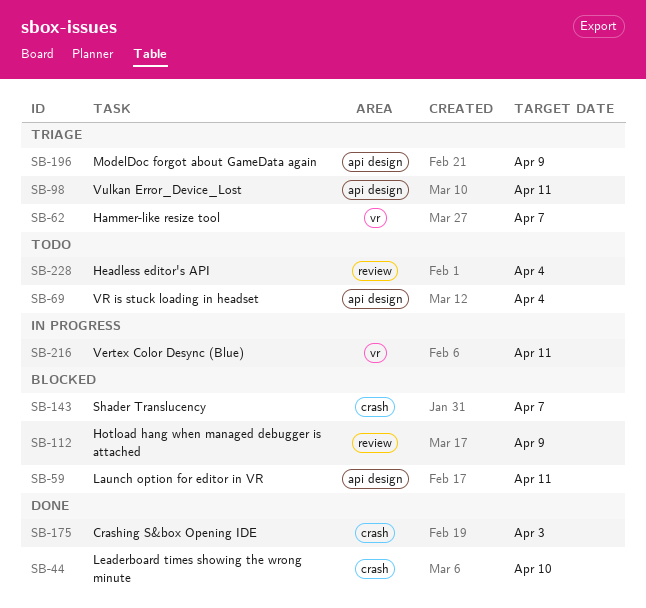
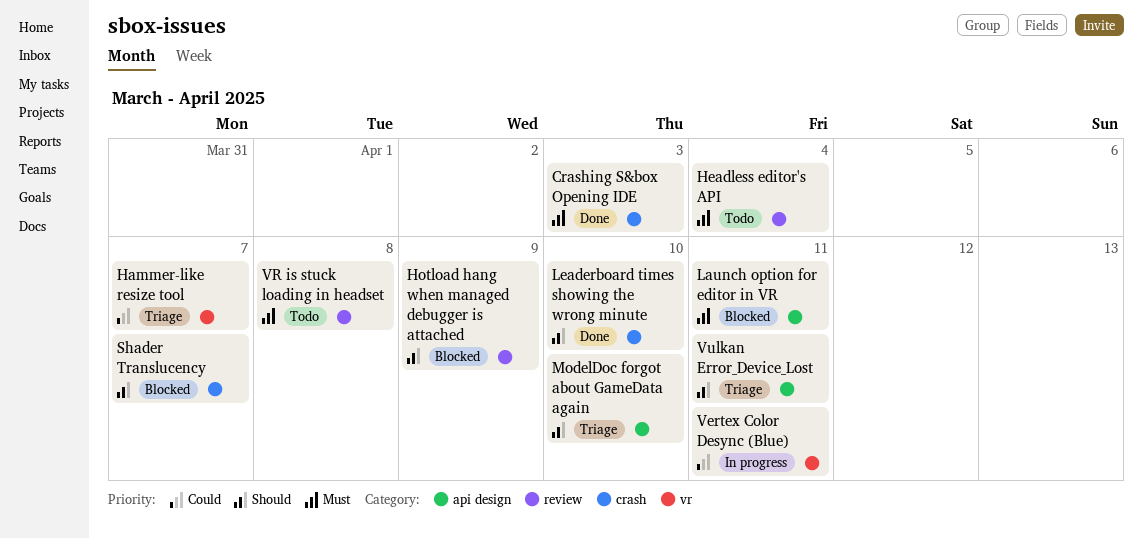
ModelDoc forgot about GameData again, due: Apr 9 -> Apr 10
VR is stuck loading in headset, label: api design -> review
VR is stuck loading in headset, due: Apr 4 -> Apr 8

